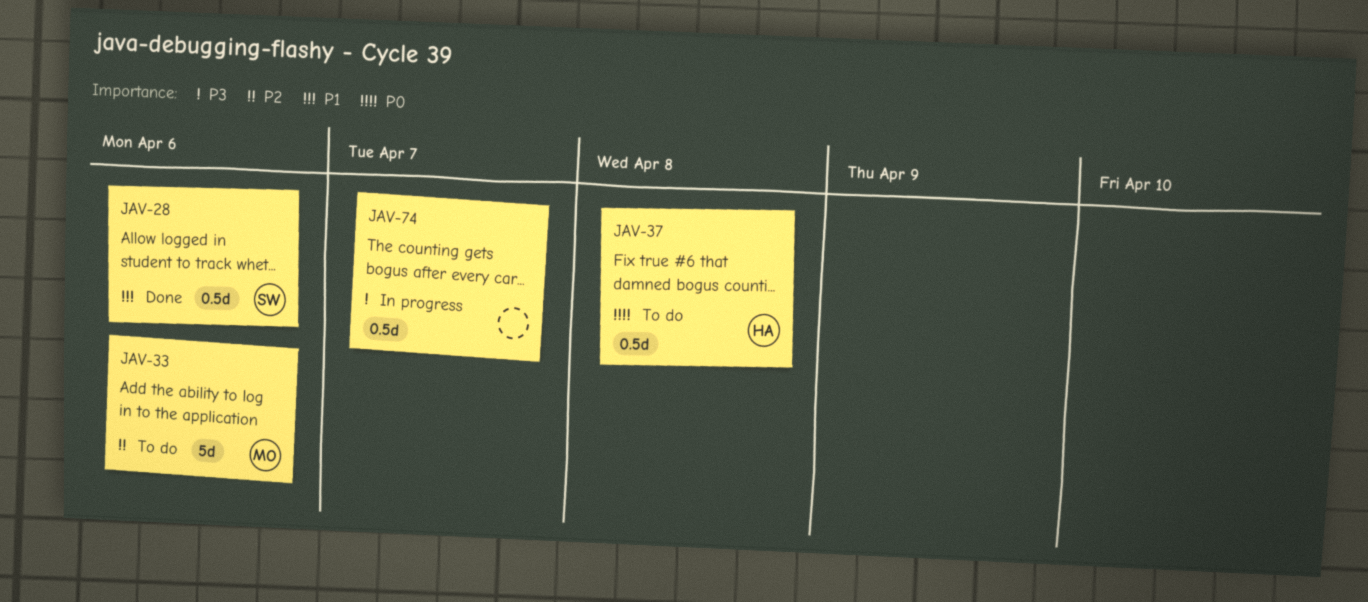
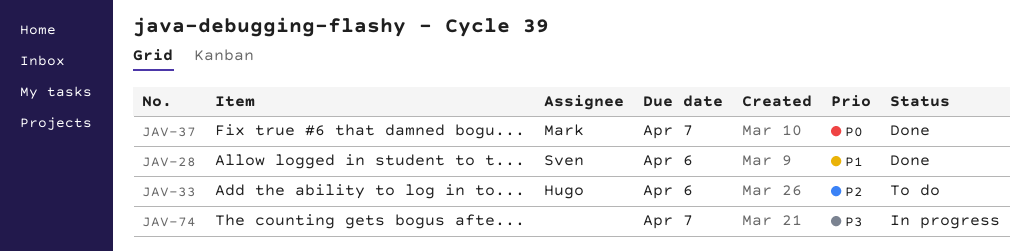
JAV-33, owner: Mark -> Hugo
JAV-37, status: To do -> Done
JAV-37, owner: Hugo -> Mark
JAV-37, due: Apr 8 -> Apr 7

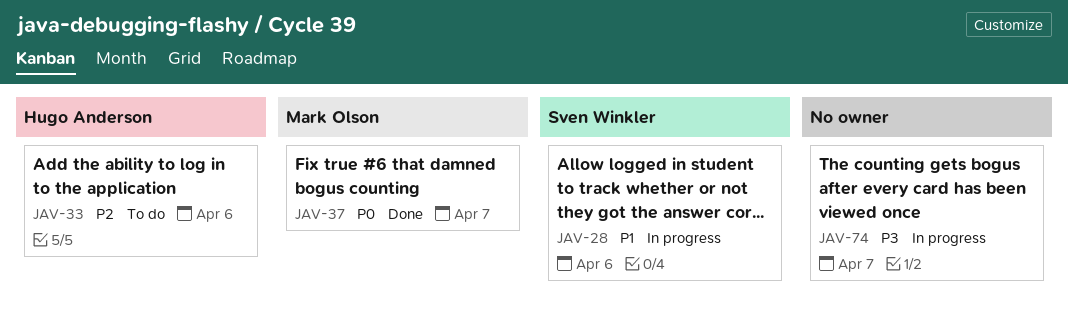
JAV-28, status: Done -> In progress

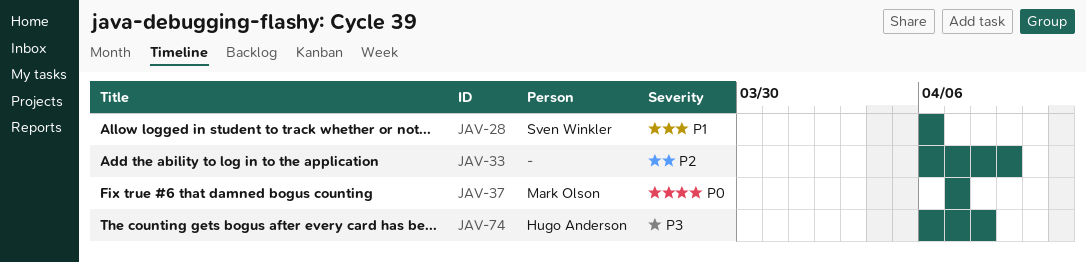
JAV-33, owner: Hugo Anderson -> none
JAV-33, due: Apr 6 -> Apr 9
JAV-74, owner: none -> Hugo Anderson
JAV-74, due: Apr 7 -> Apr 8

